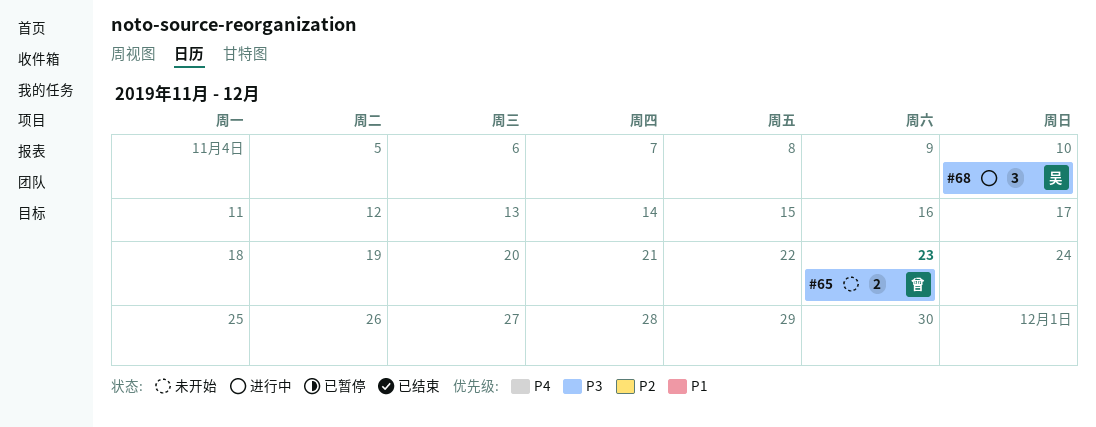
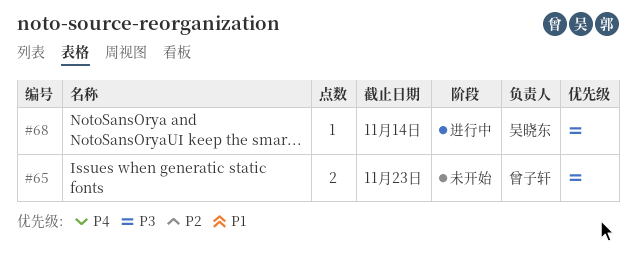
#68, estimate: 3 -> 1
#68, due: Nov 10 -> Nov 14

